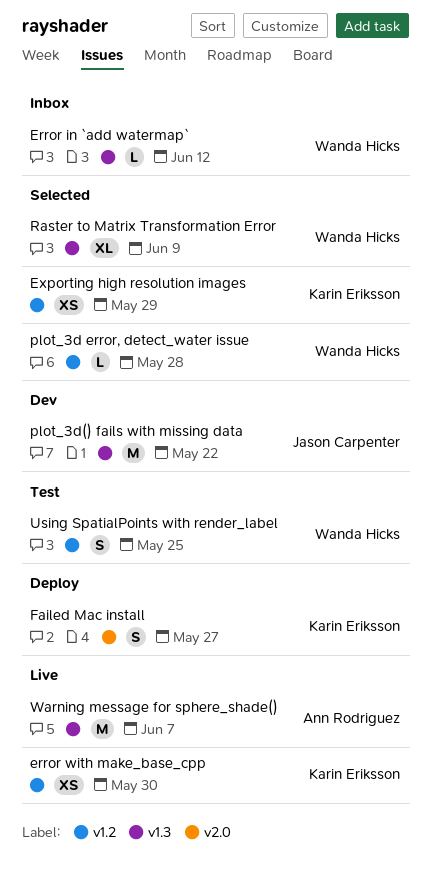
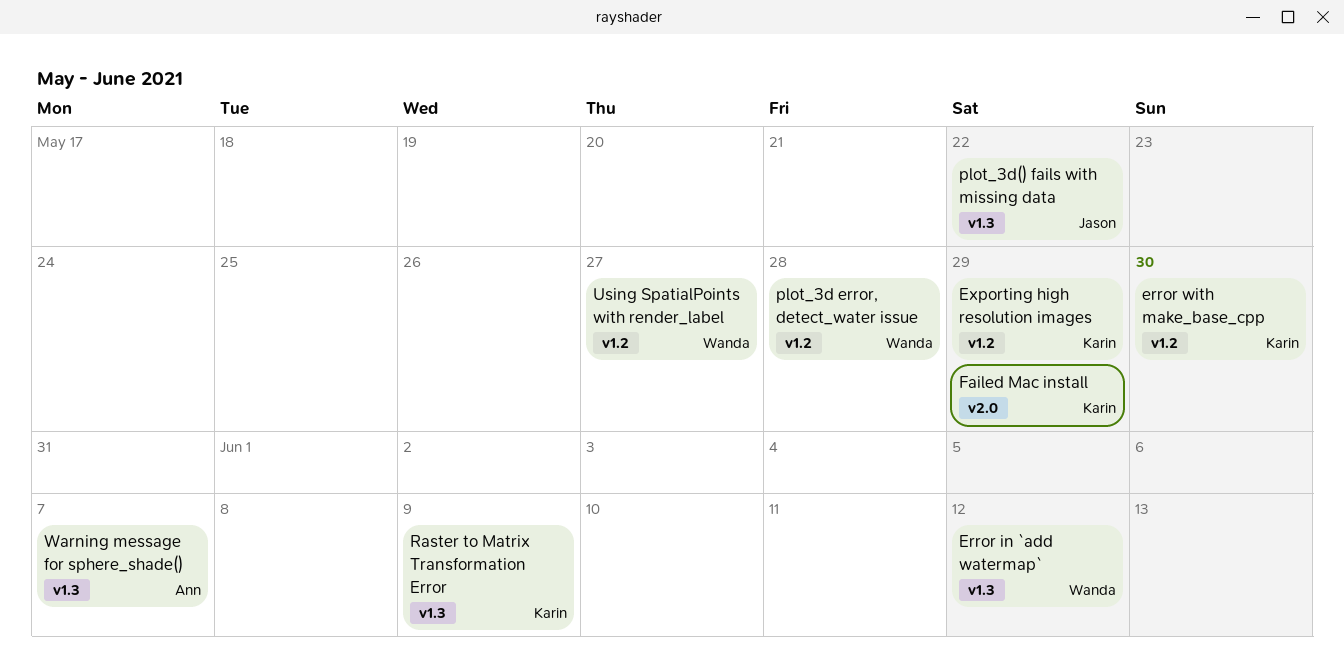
Failed Mac install, due: May 27 -> May 29
Raster to Matrix Transformation Error, owner: Wanda Hicks -> Karin Eriksson
Using SpatialPoints with render_label, due: May 25 -> May 27

